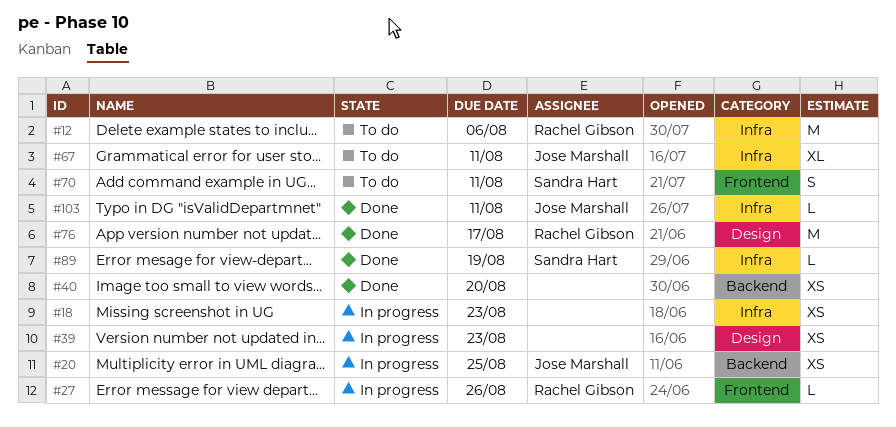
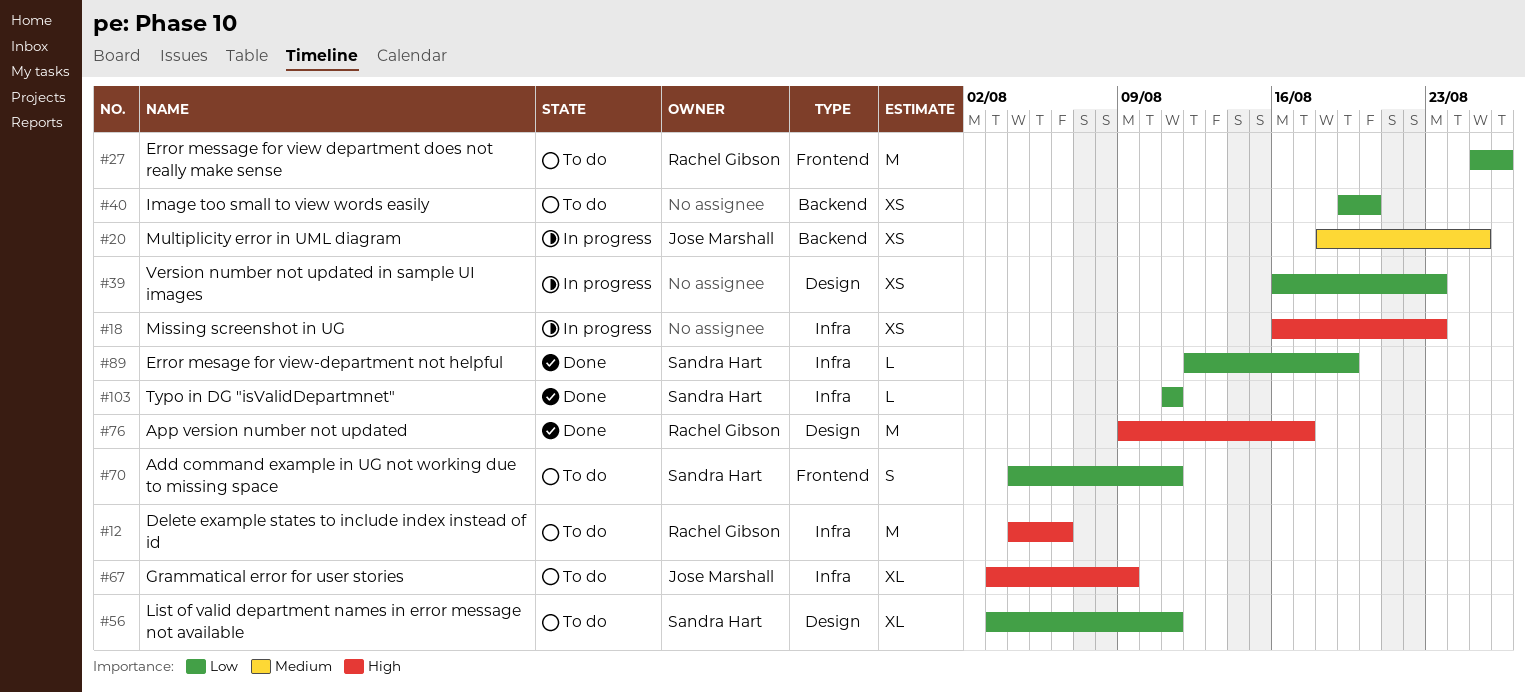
#27, status: In progress -> To do
#27, estimate: L -> M
#40, status: Done -> To do
#56: none -> present
#67, due: Aug 11 -> Aug 9
#103, owner: Jose Marshall -> Sandra Hart

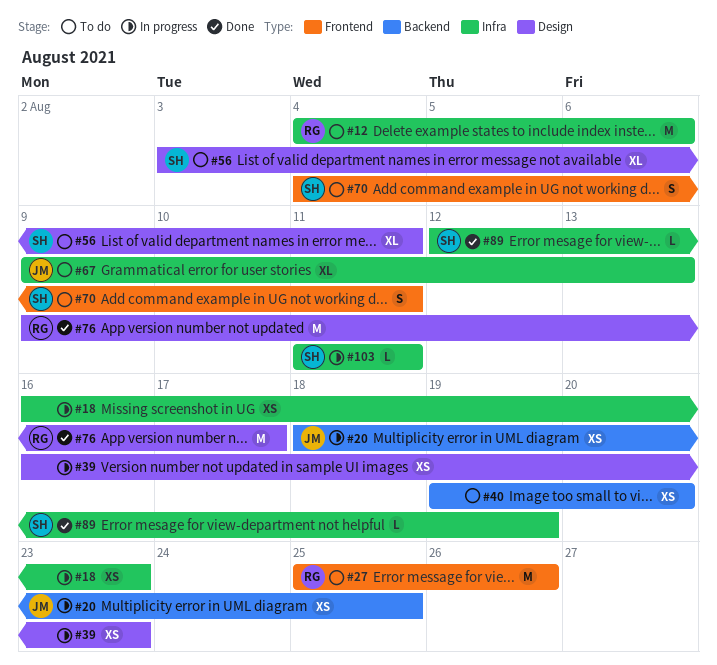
#67, start: Aug 3 -> Aug 9
#67, due: Aug 9 -> Aug 13
#103, status: Done -> In progress

